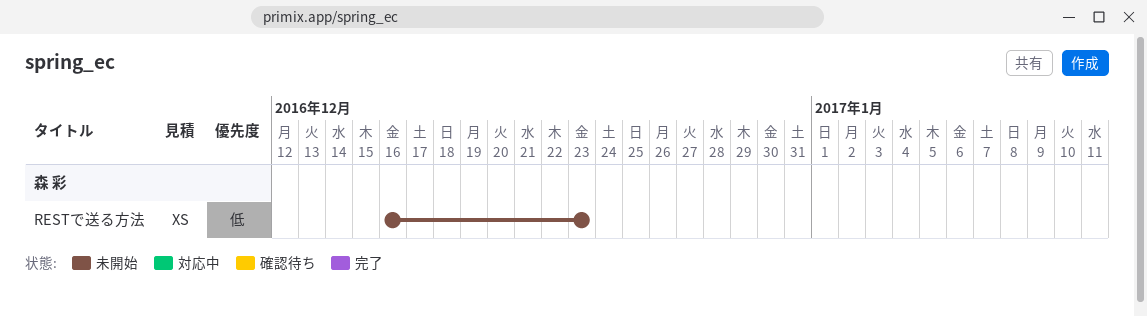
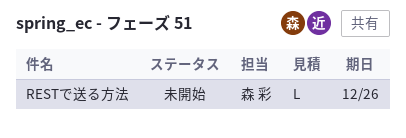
RESTで送る方法, estimate: XS -> L
RESTで送る方法, due: Dec 23 -> Dec 26

